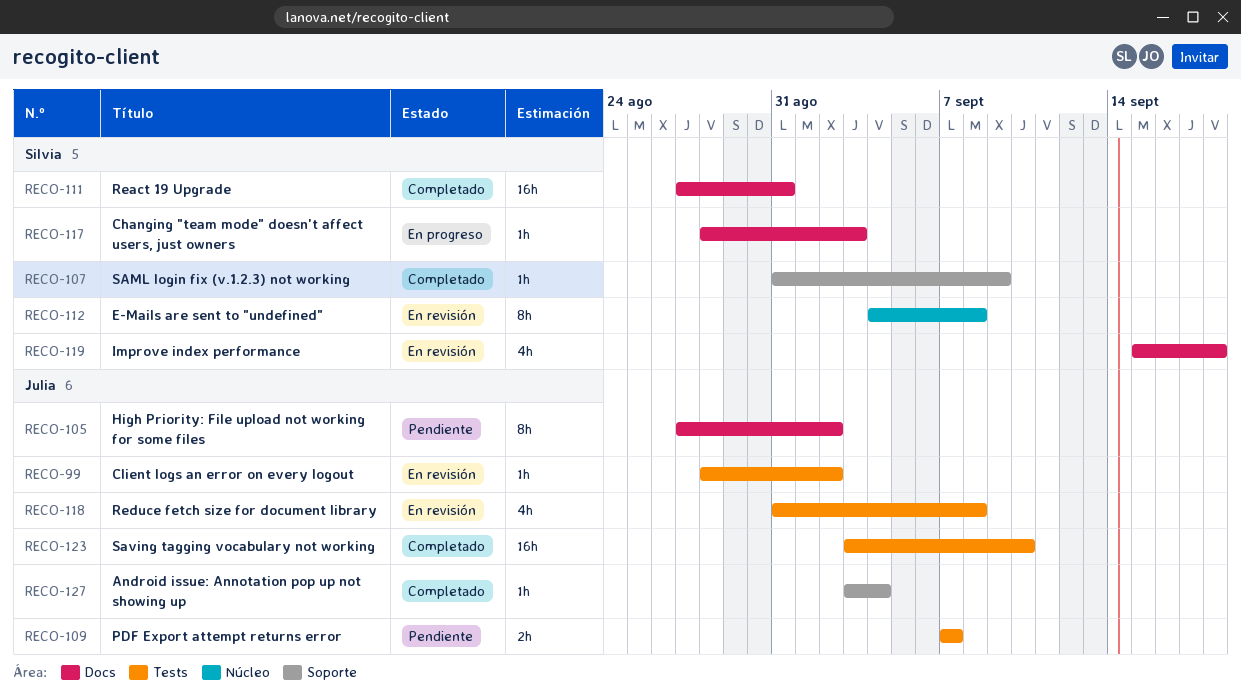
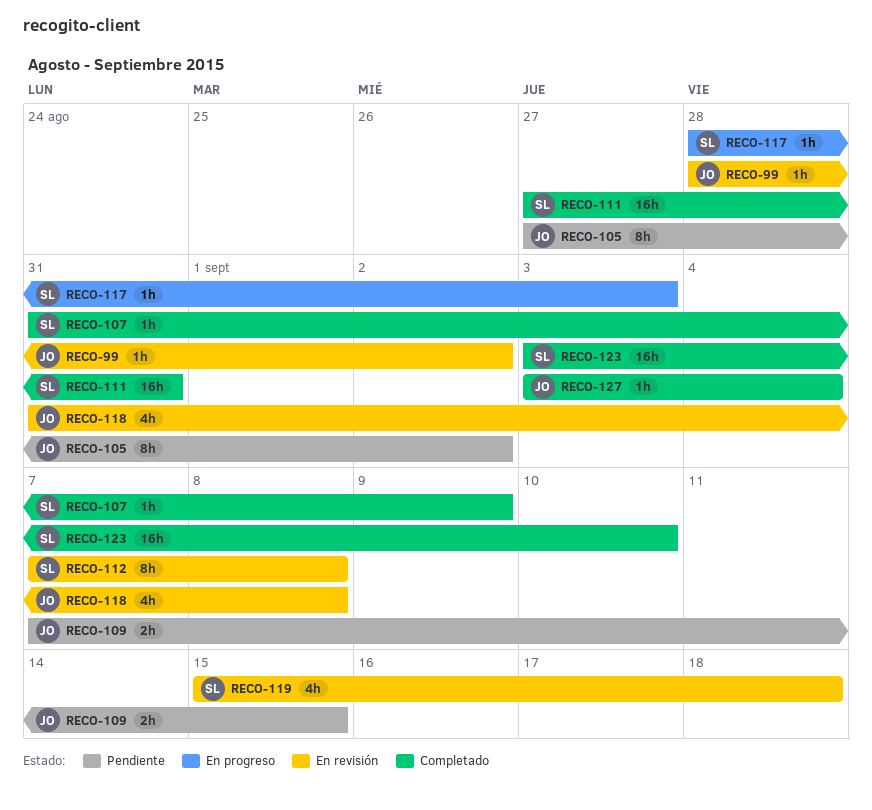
RECO-109, due: Sep 7 -> Sep 15
RECO-112, start: Sep 4 -> Sep 7
RECO-123, owner: Julia -> Silvia

